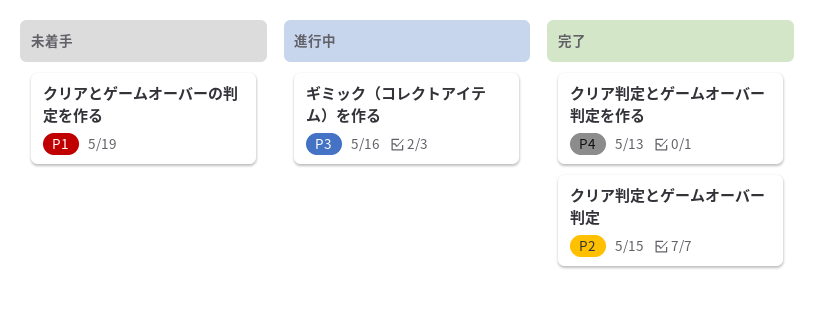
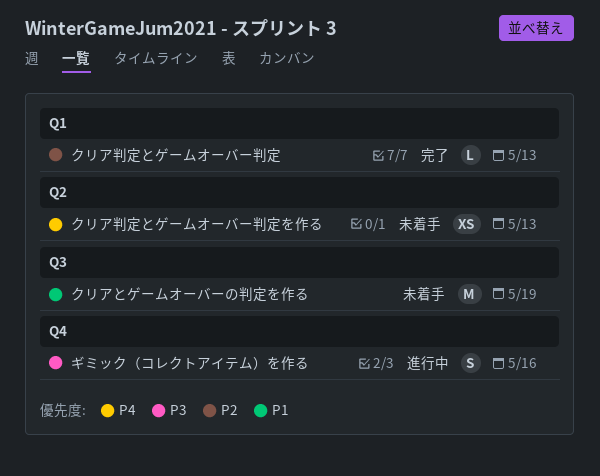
クリア判定とゲームオーバー判定, due: May 15 -> May 13
クリア判定とゲームオーバー判定を作る, status: 完了 -> 未着手

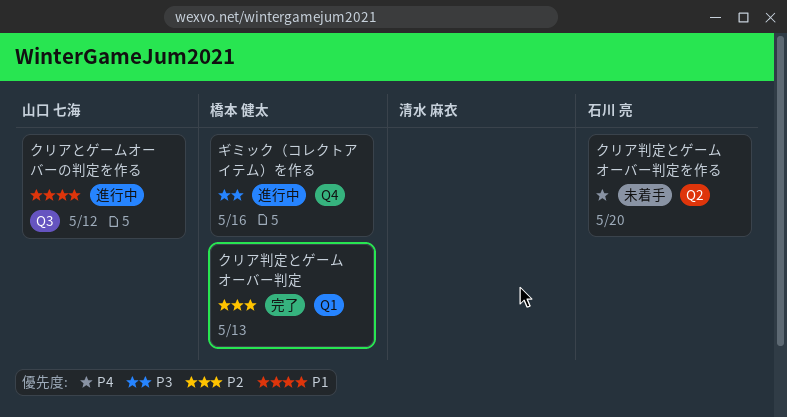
クリアとゲームオーバーの判定を作る, status: 未着手 -> 進行中
クリアとゲームオーバーの判定を作る, due: May 19 -> May 12
クリア判定とゲームオーバー判定を作る, due: May 13 -> May 20

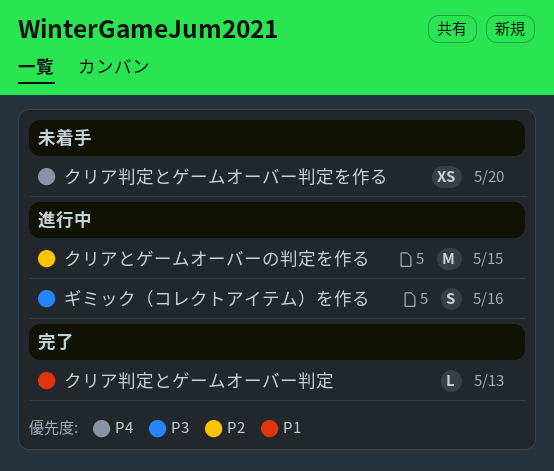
クリアとゲームオーバーの判定を作る, priority: P1 -> P2
クリアとゲームオーバーの判定を作る, due: May 12 -> May 15
クリア判定とゲームオーバー判定, priority: P2 -> P1

